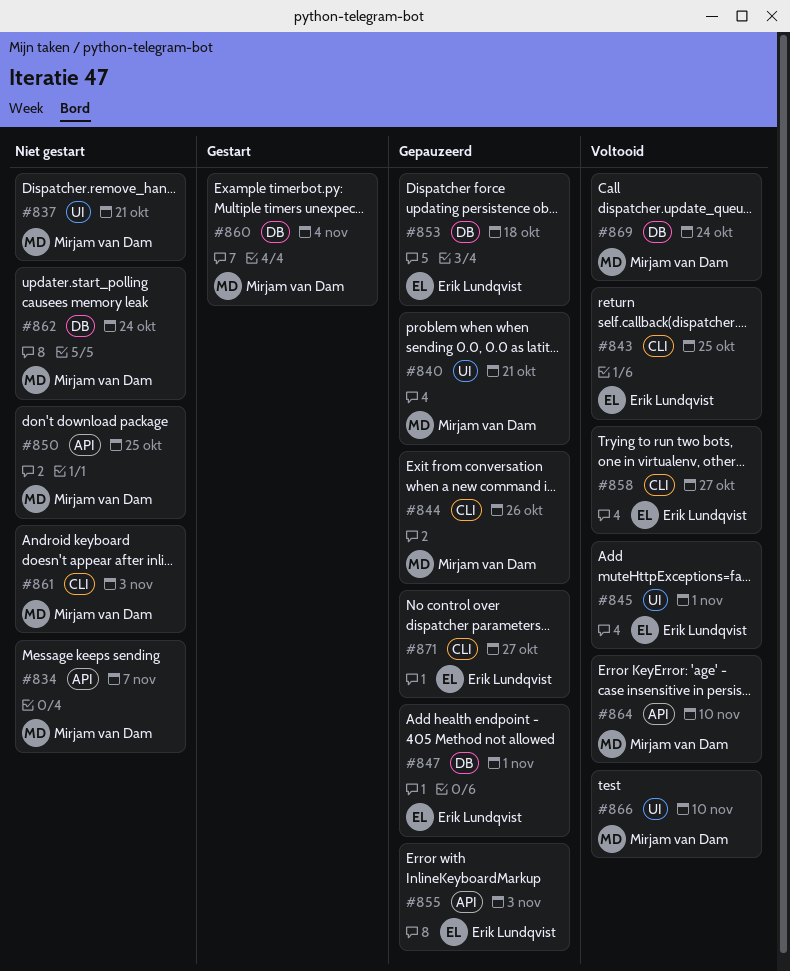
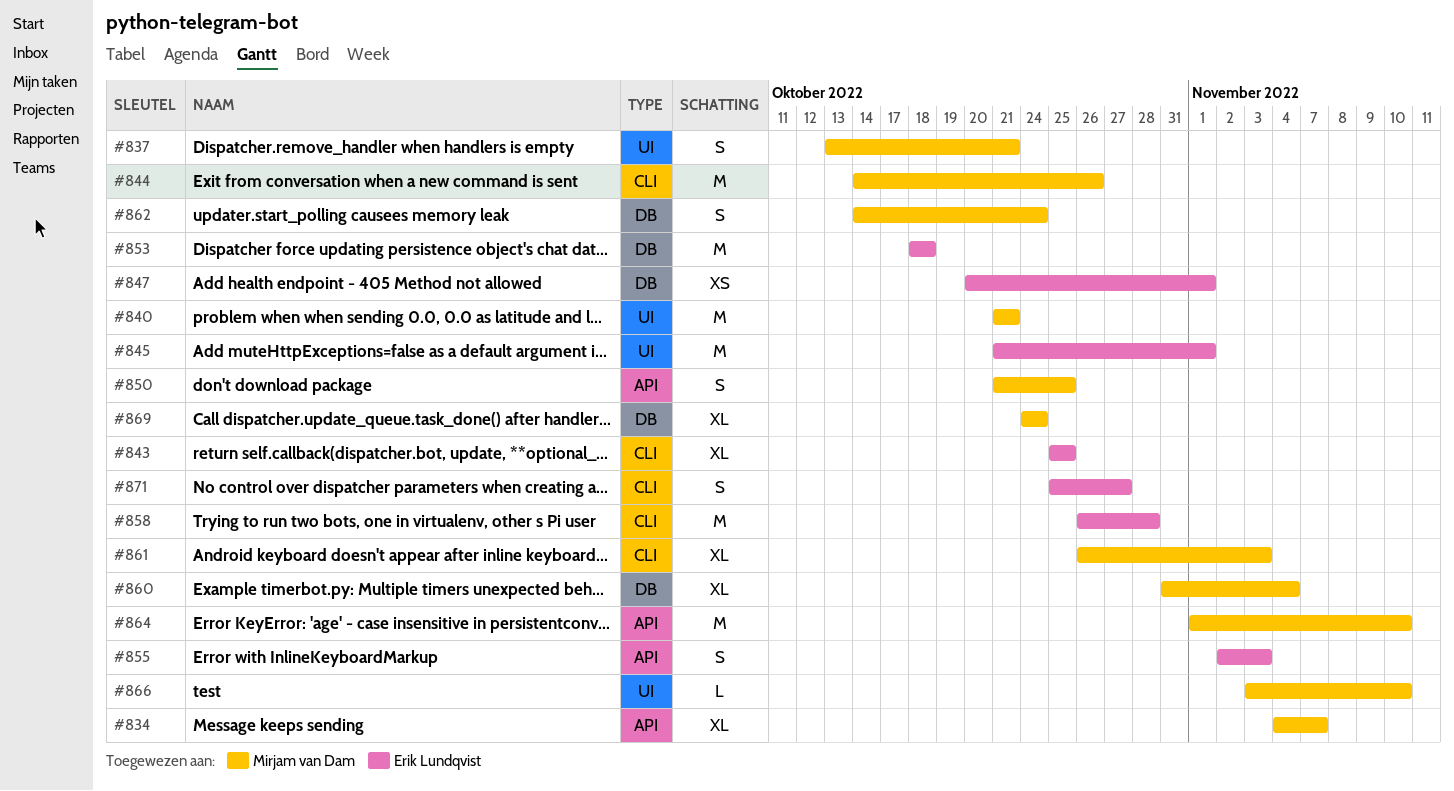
#858, due: Oct 27 -> Oct 28

